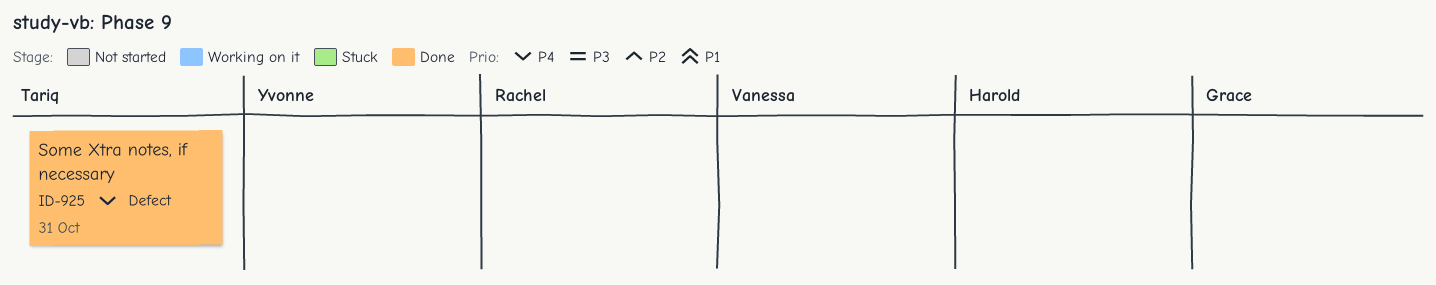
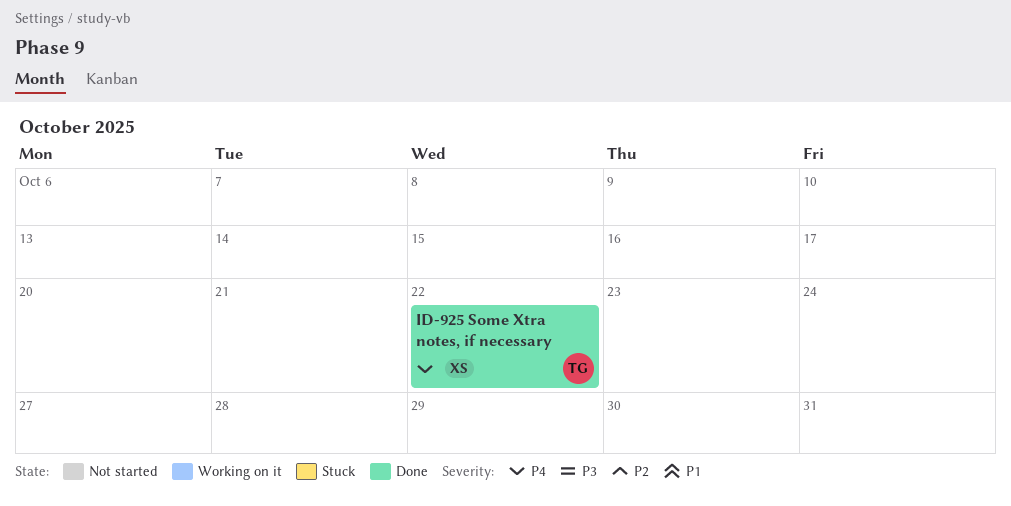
ID-925, due: Oct 31 -> Oct 22

